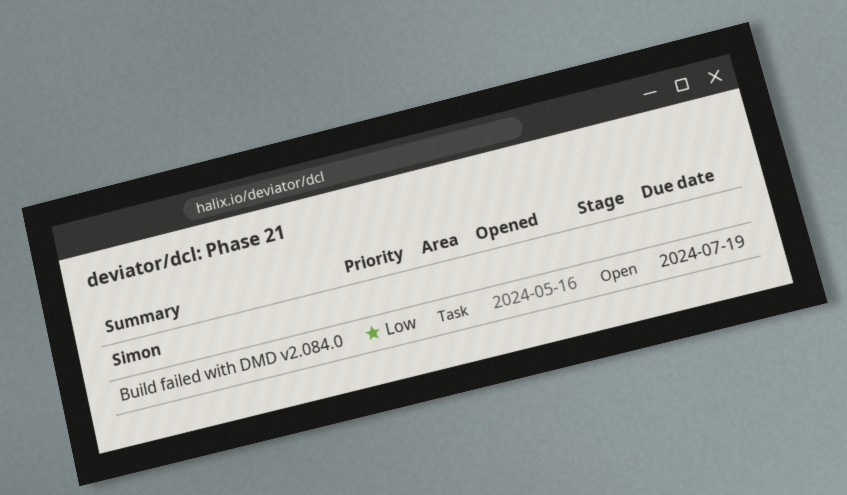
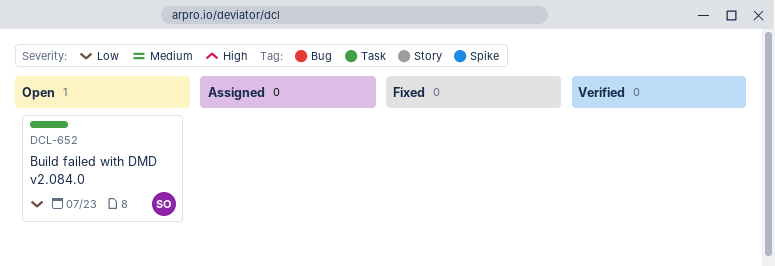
Build failed with DMD v2.084.0, due: Jul 19 -> Jul 23

